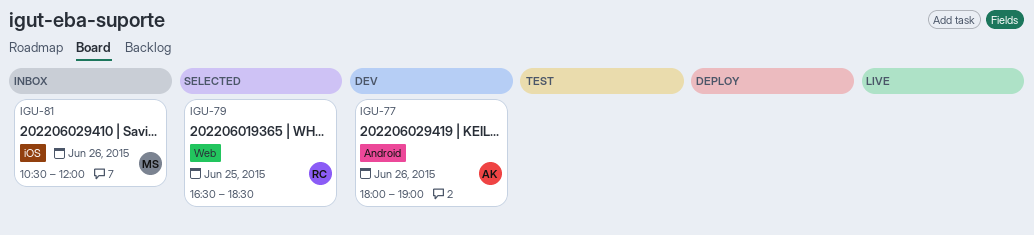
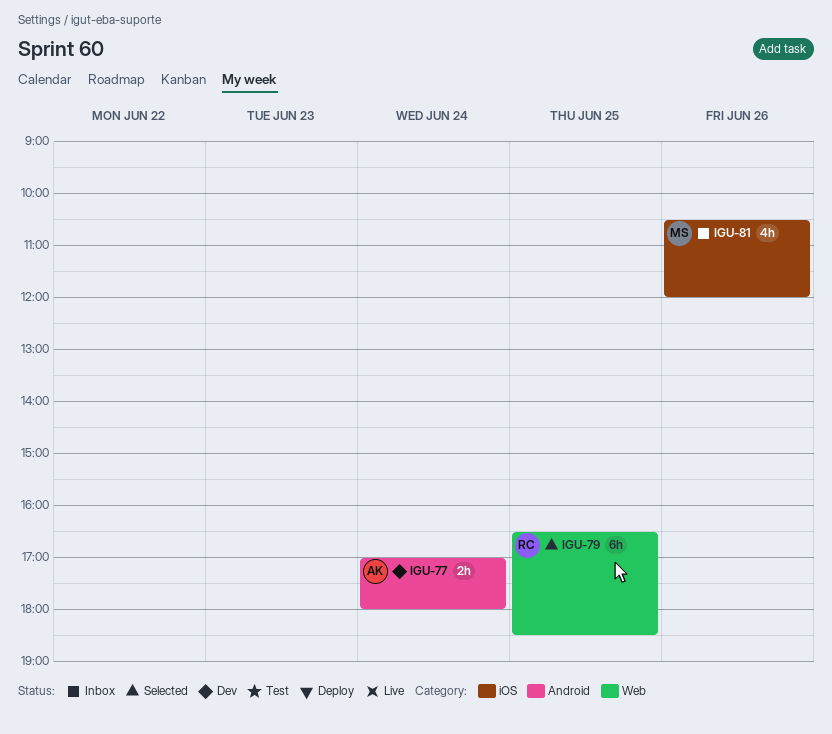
IGU-77, day: Jun 26 -> Jun 24
IGU-77, begins: 18:00 -> 17:00
IGU-77, ends: 19:00 -> 18:00

